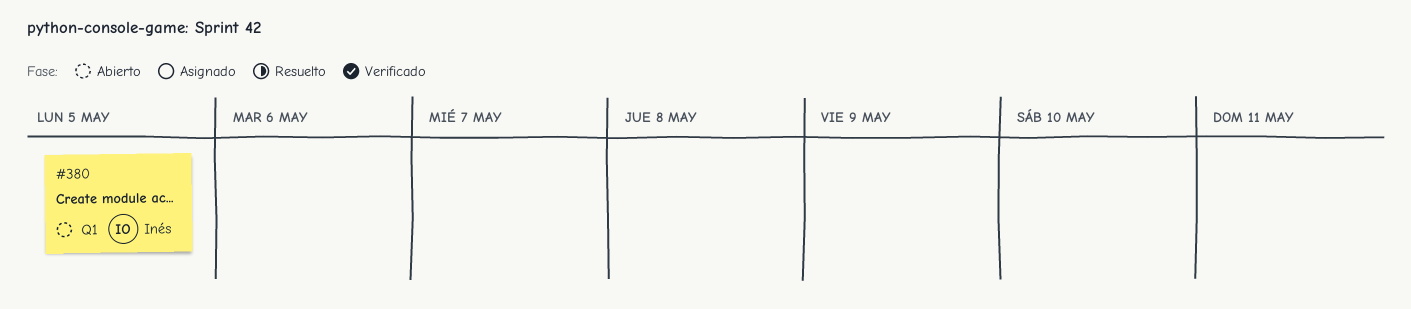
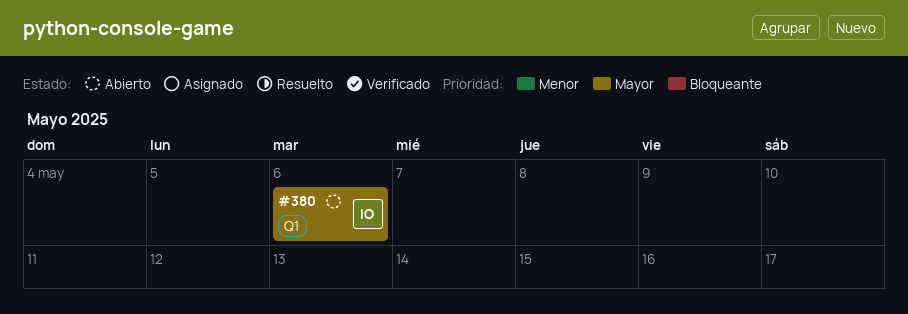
#380, due: May 5 -> May 6

